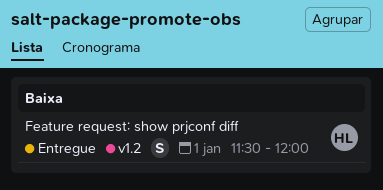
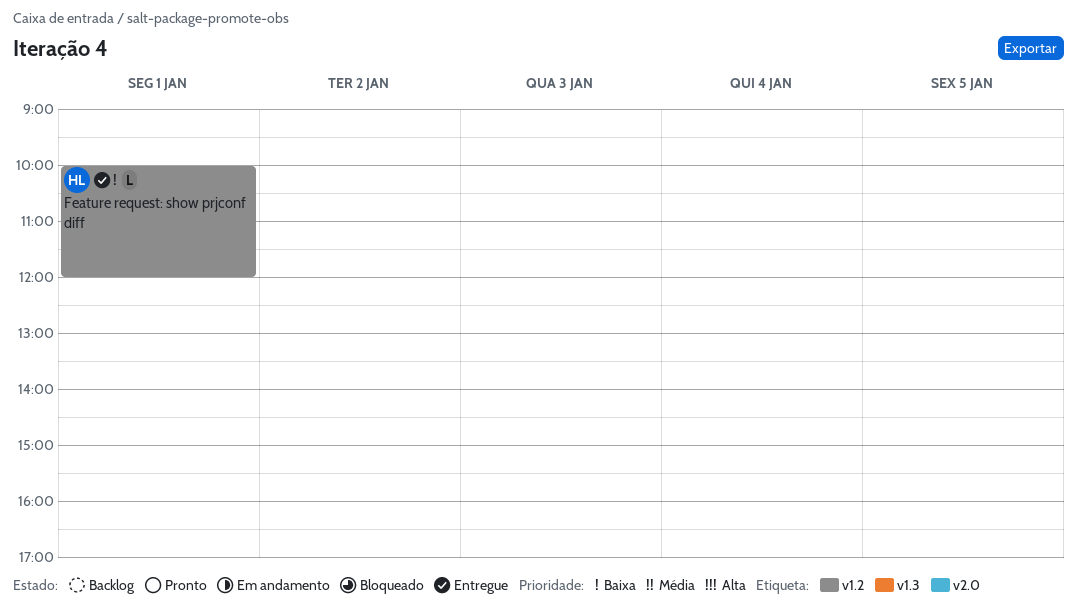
Feature request: show prjconf diff, estimate: S -> L
Feature request: show prjconf diff, begins: 11:30 -> 10:00

